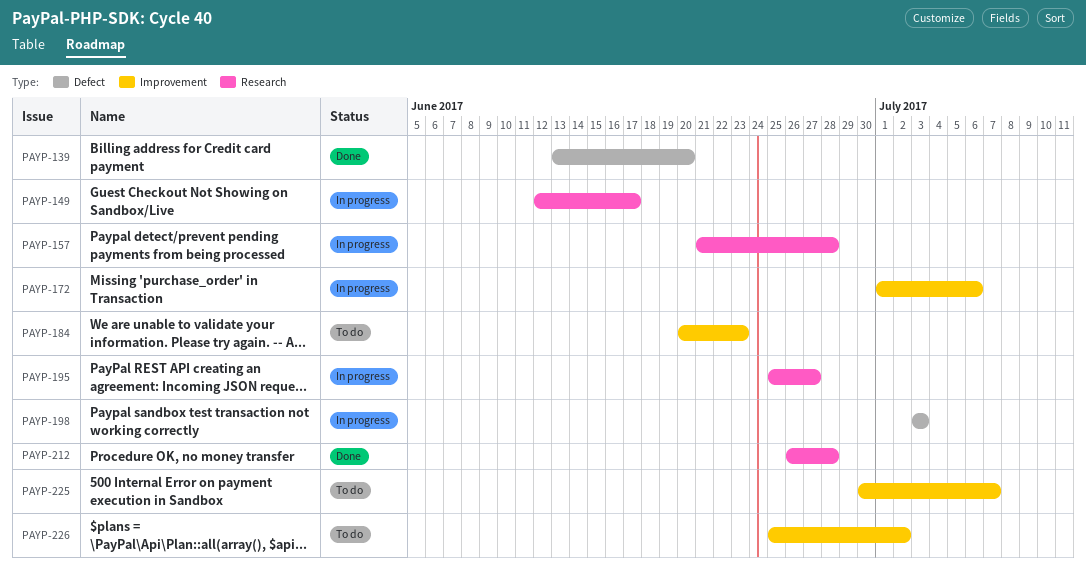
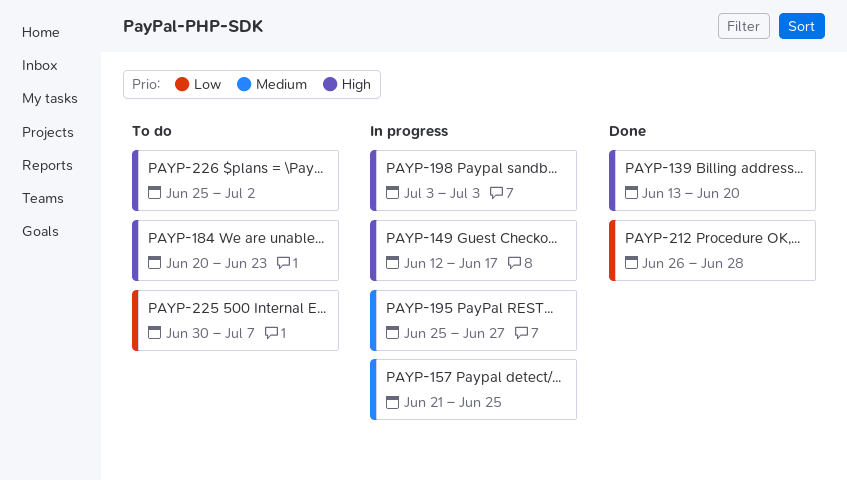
PAYP-157, due: Jun 28 -> Jun 25
PAYP-172: present -> none

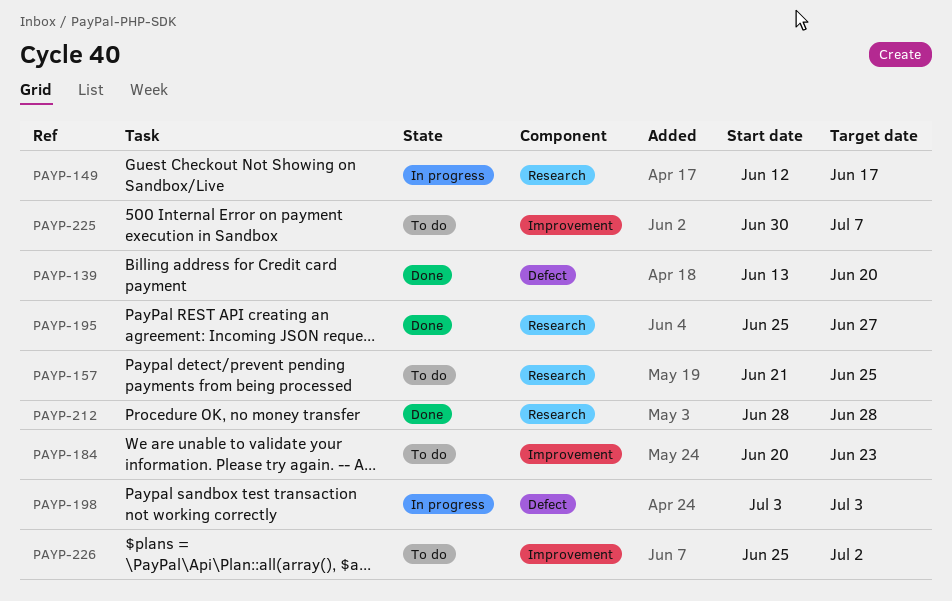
PAYP-157, status: In progress -> To do
PAYP-195, status: In progress -> Done
PAYP-212, start: Jun 26 -> Jun 28

